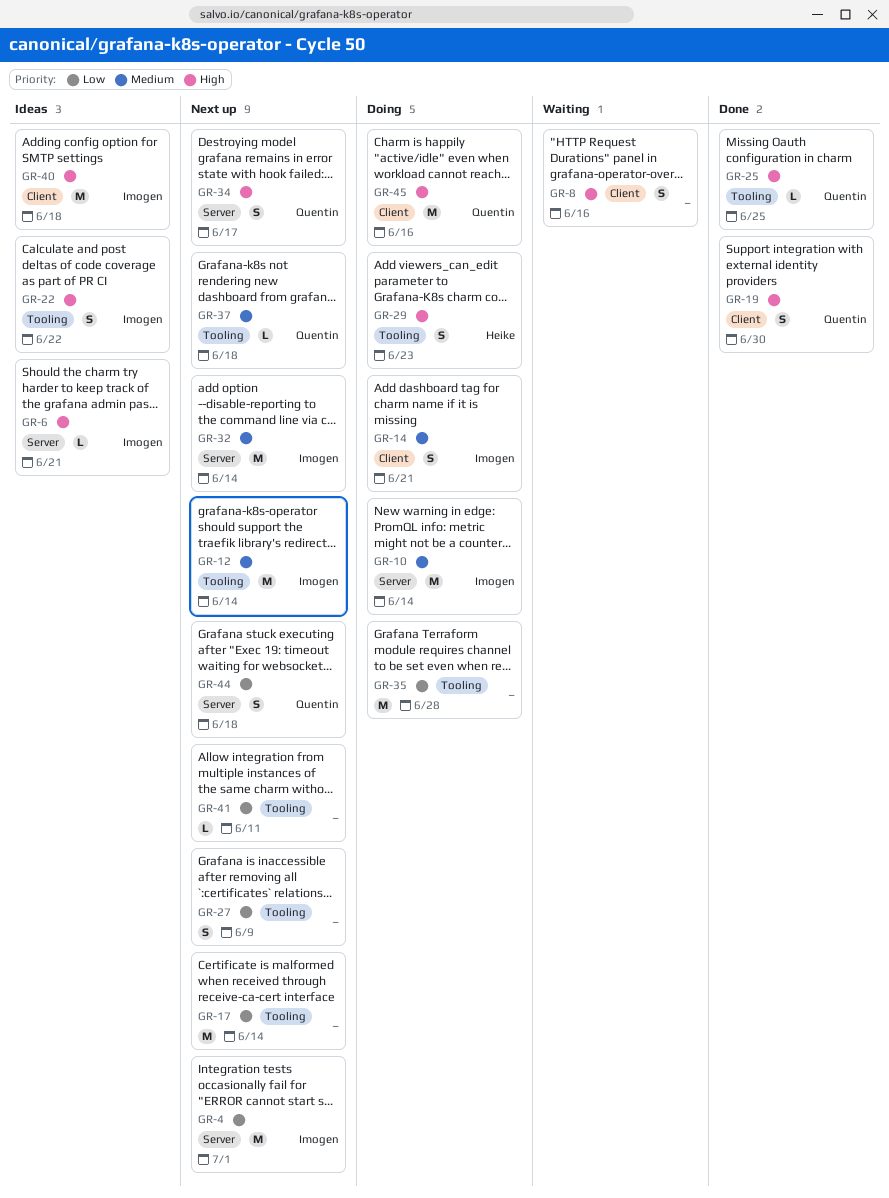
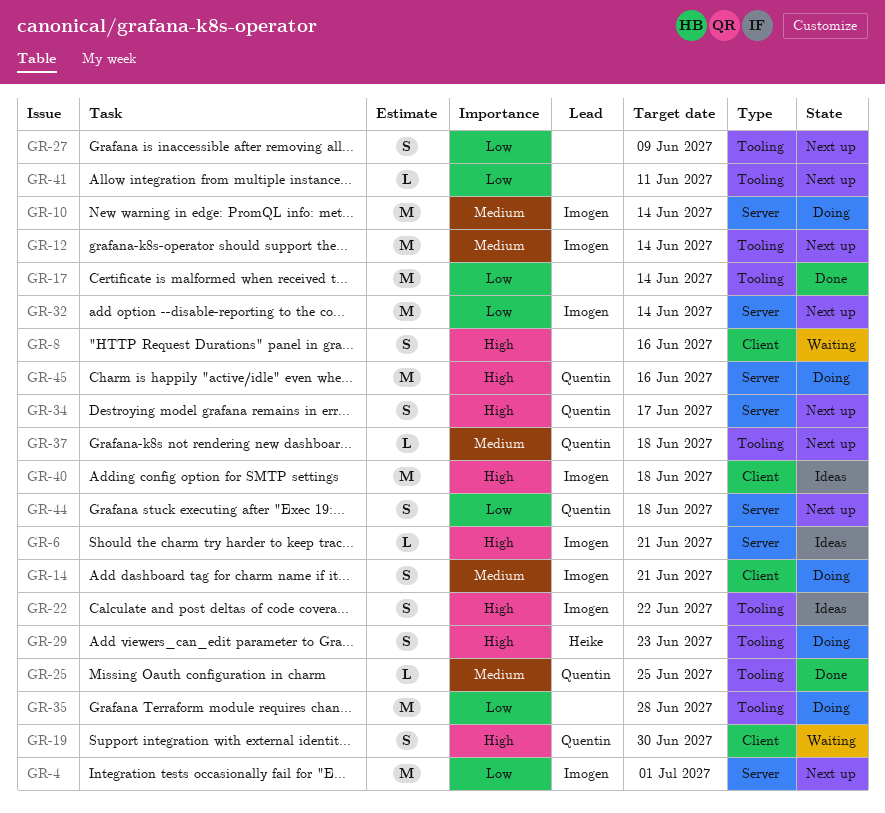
GR-17, status: Next up -> Done
GR-19, status: Done -> Waiting
GR-25, priority: High -> Medium
GR-32, priority: Medium -> Low
GR-45, label: Client -> Server

